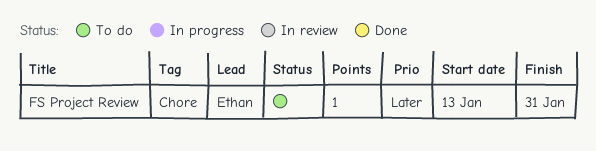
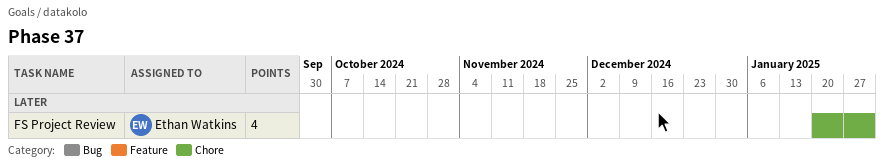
FS Project Review, estimate: 1 -> 4
FS Project Review, start: Jan 13 -> Jan 20

